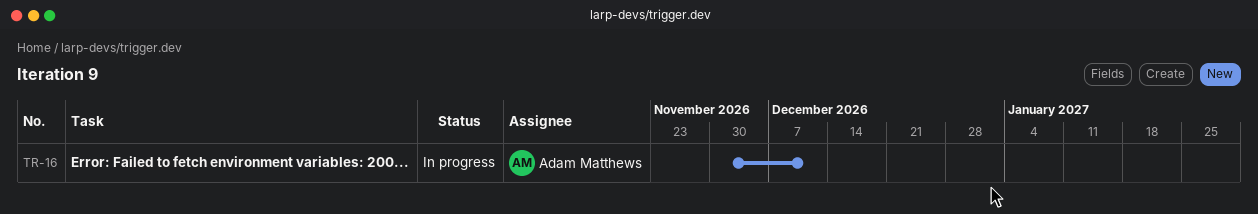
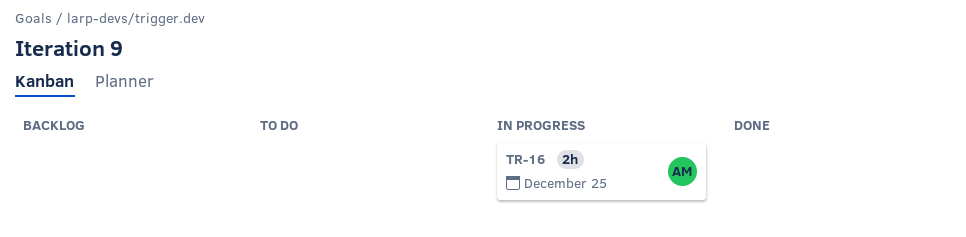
TR-16, due: Dec 11 -> Dec 25

